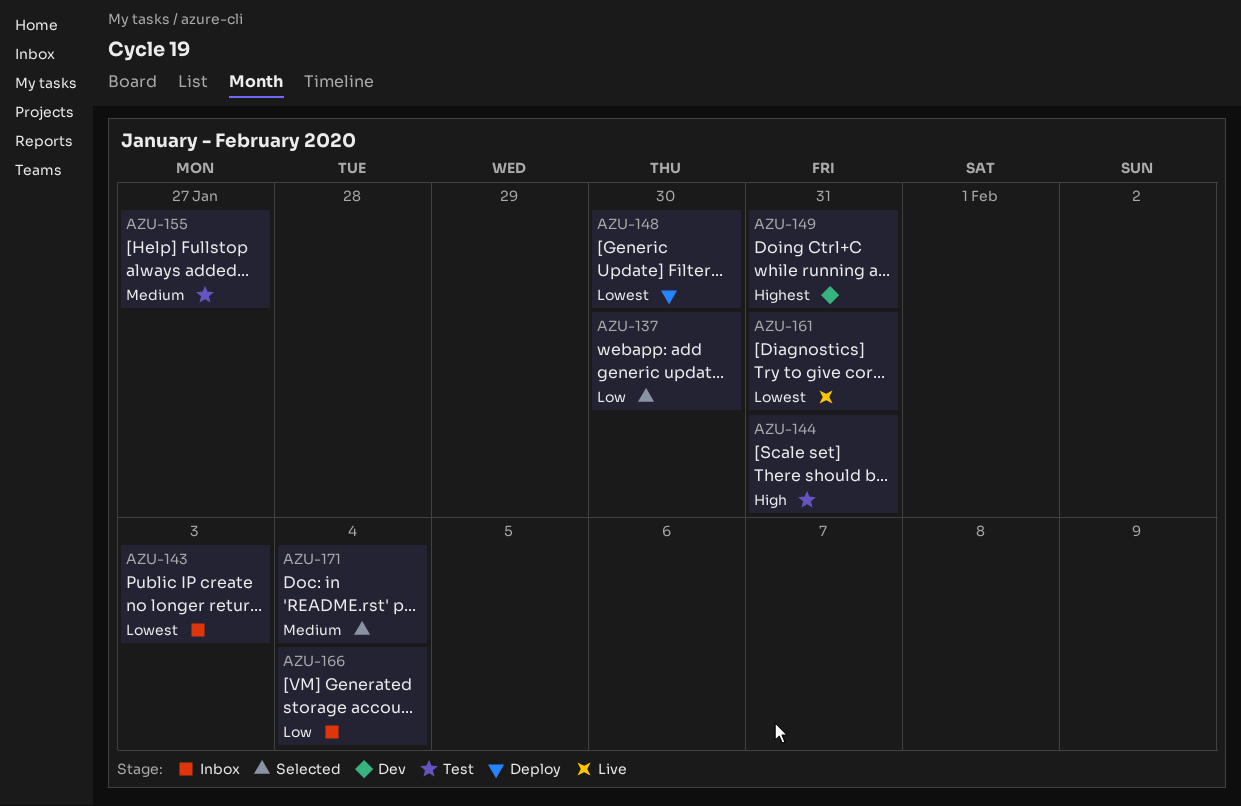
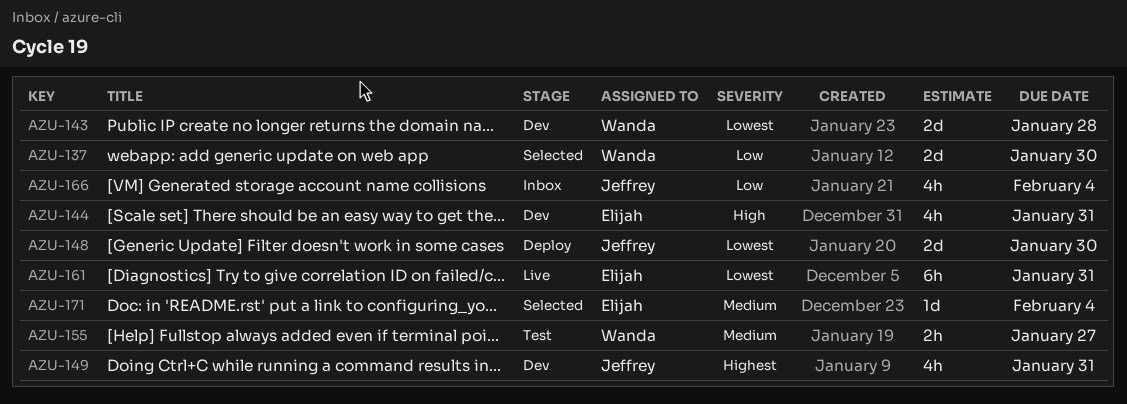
AZU-143, status: Inbox -> Dev
AZU-143, due: Feb 3 -> Jan 28
AZU-144, status: Test -> Dev

